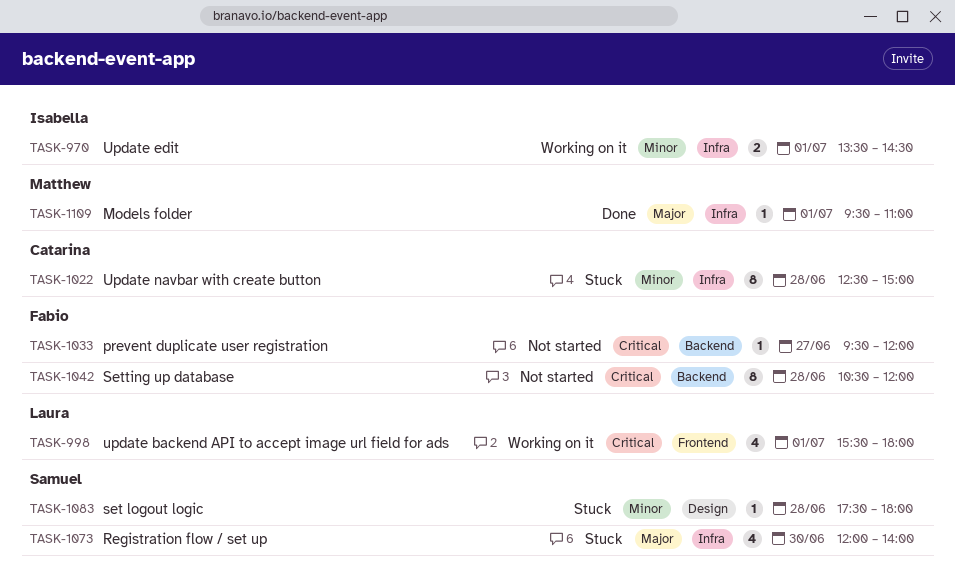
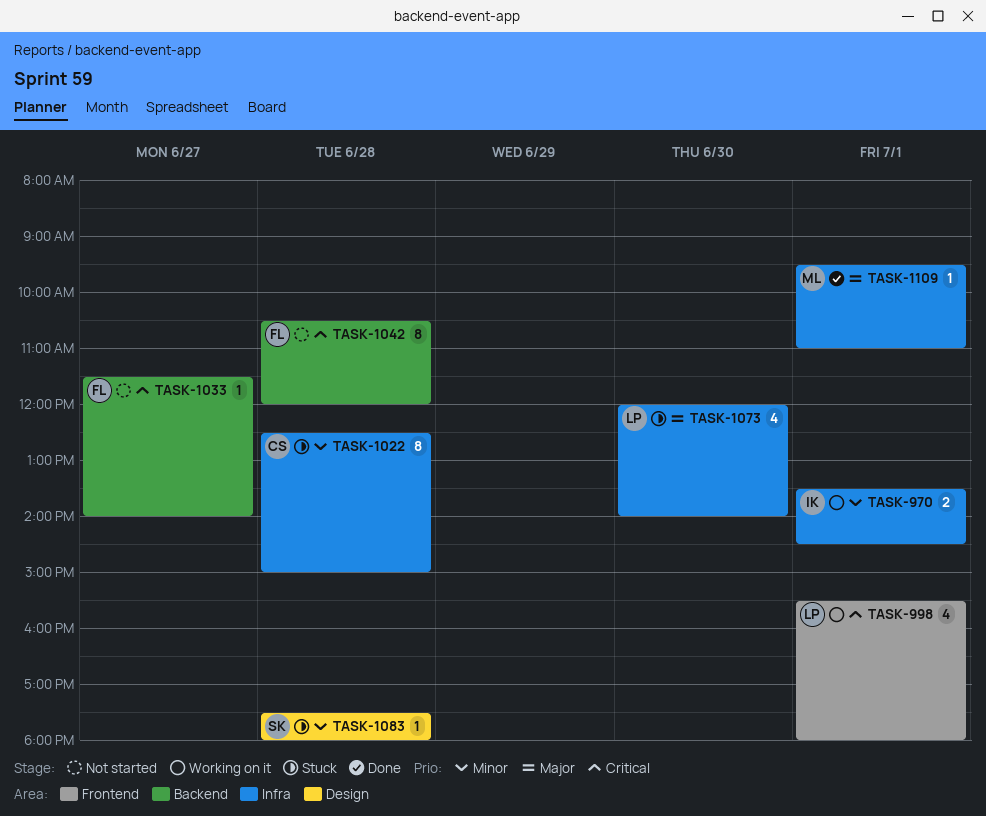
TASK-1033, begins: 09:30 -> 11:30
TASK-1033, ends: 12:00 -> 14:00
TASK-1073, owner: Samuel -> Laura

